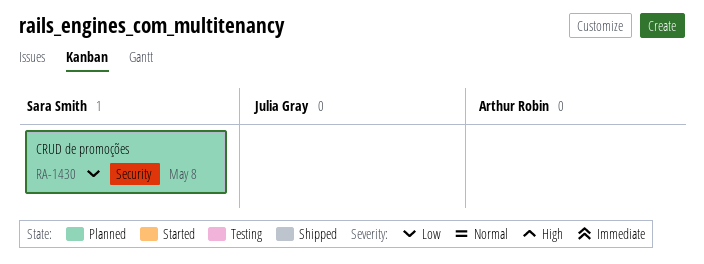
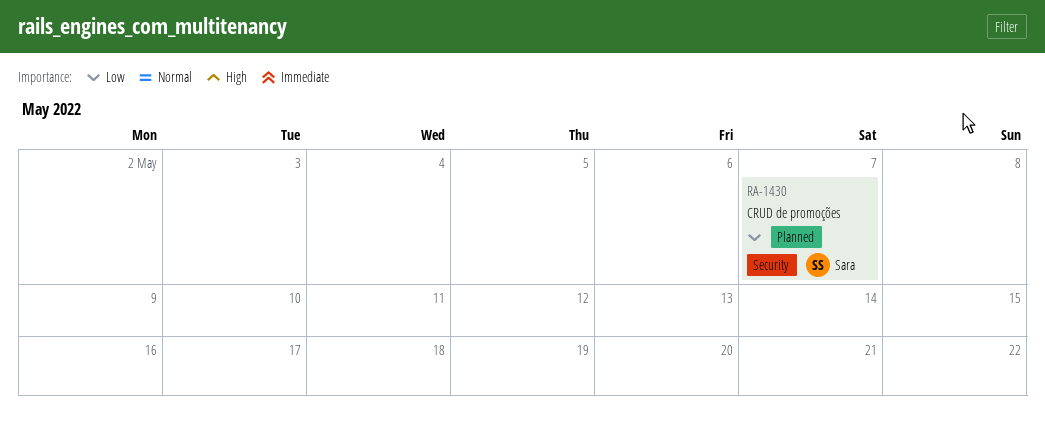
RA-1430, due: May 8 -> May 7

